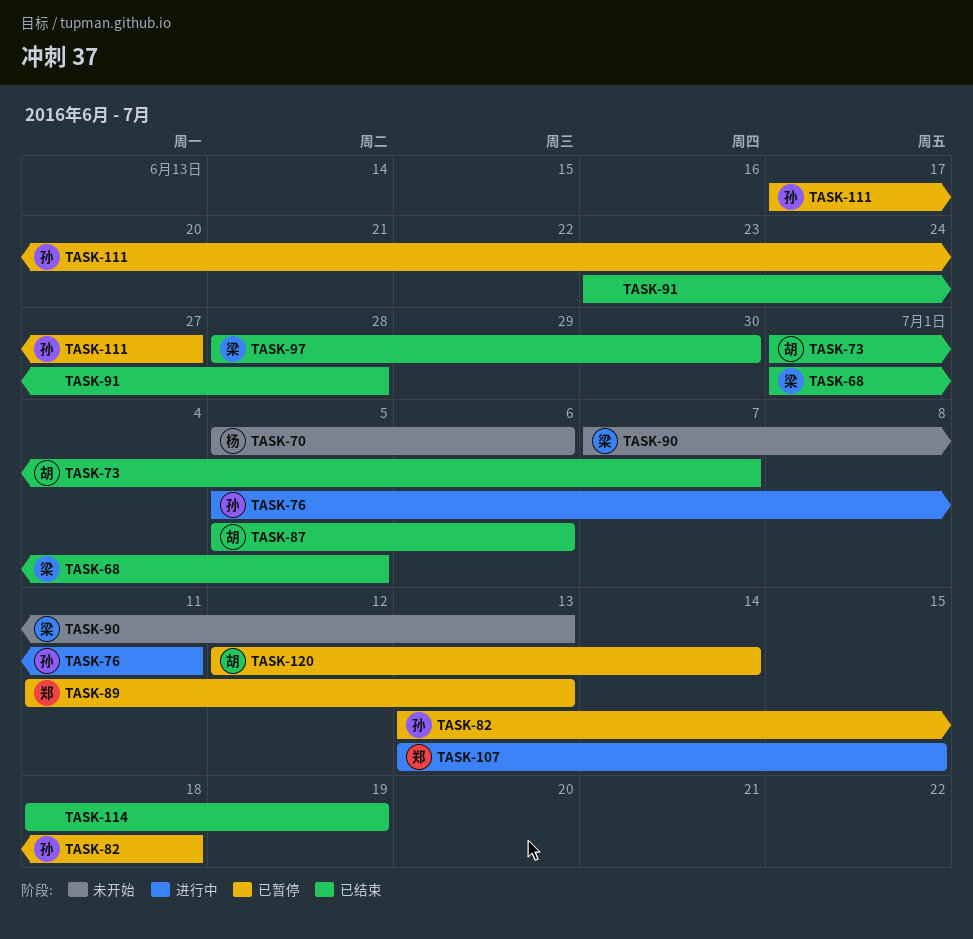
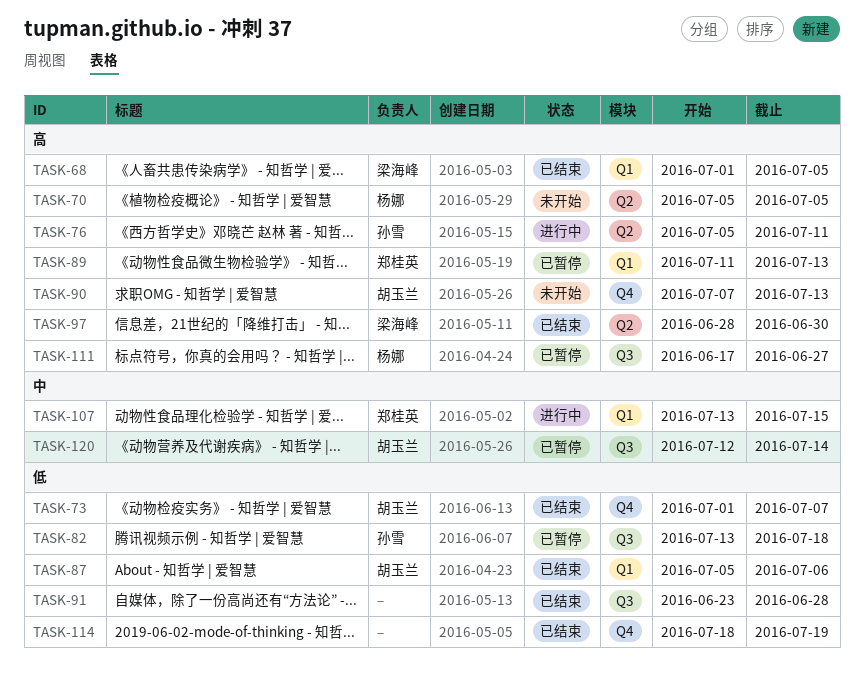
TASK-70, due: Jul 6 -> Jul 5
TASK-90, owner: 梁海峰 -> 胡玉兰
TASK-111, owner: 孙雪 -> 杨娜

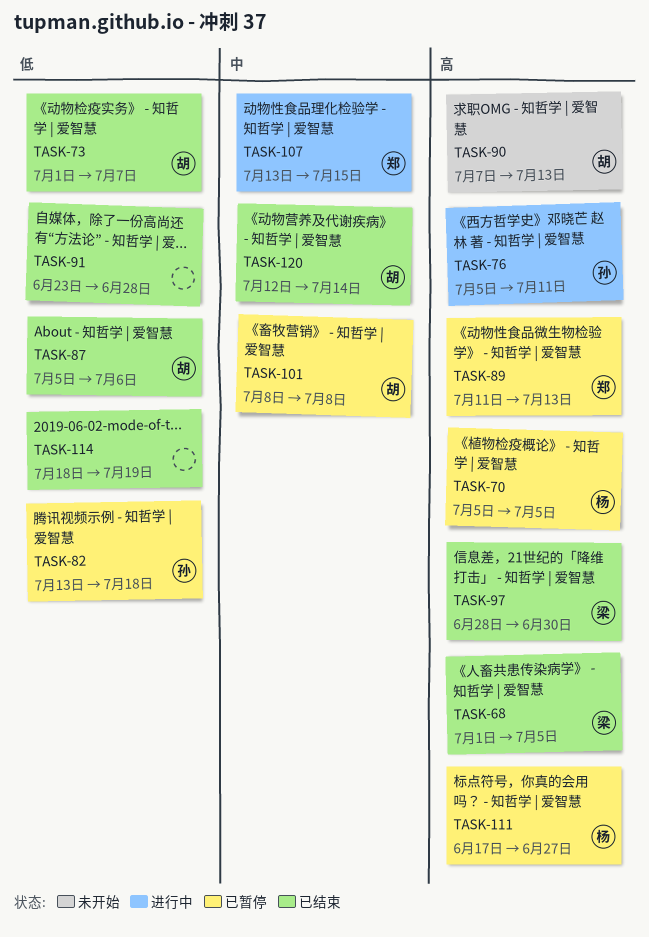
TASK-70, status: 未开始 -> 已暂停
TASK-101: none -> present
TASK-120, status: 已暂停 -> 已结束

